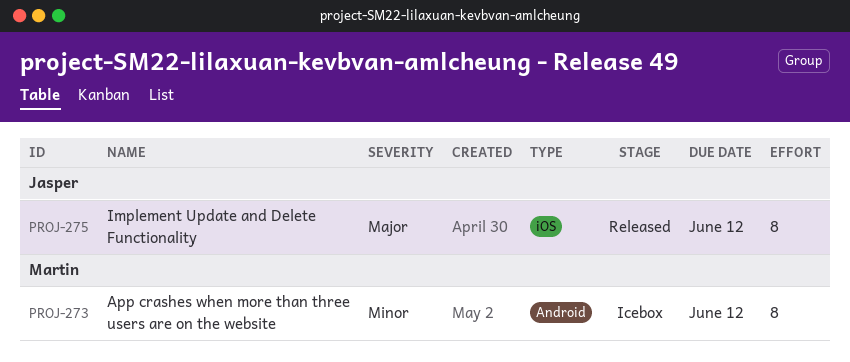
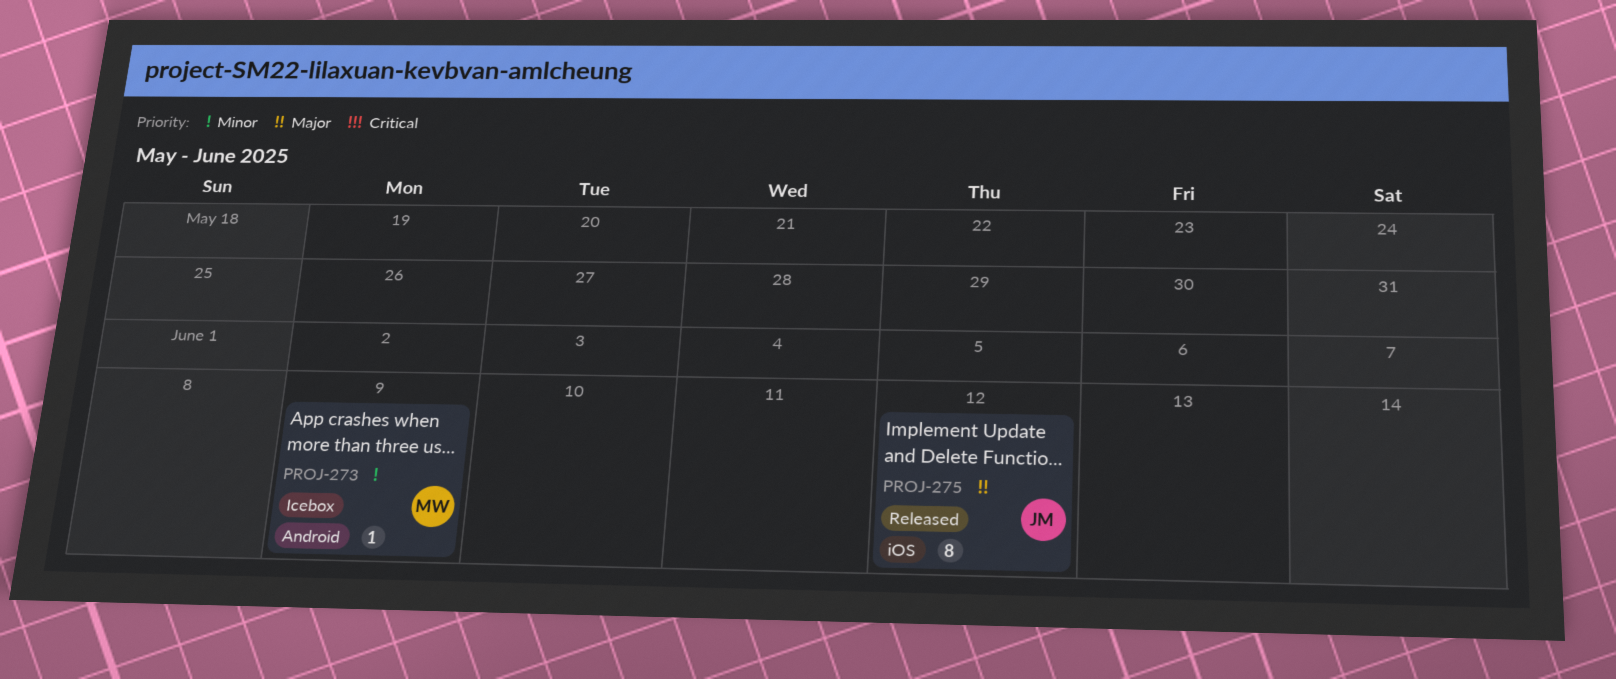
PROJ-273, estimate: 8 -> 1
PROJ-273, due: Jun 12 -> Jun 9

